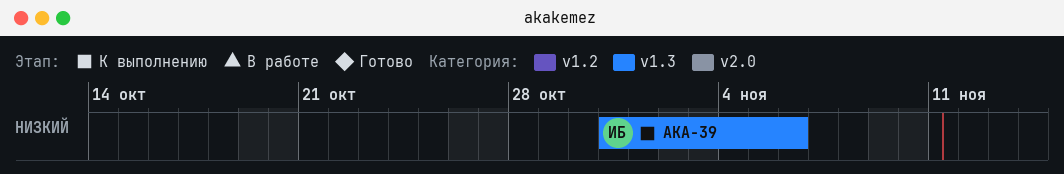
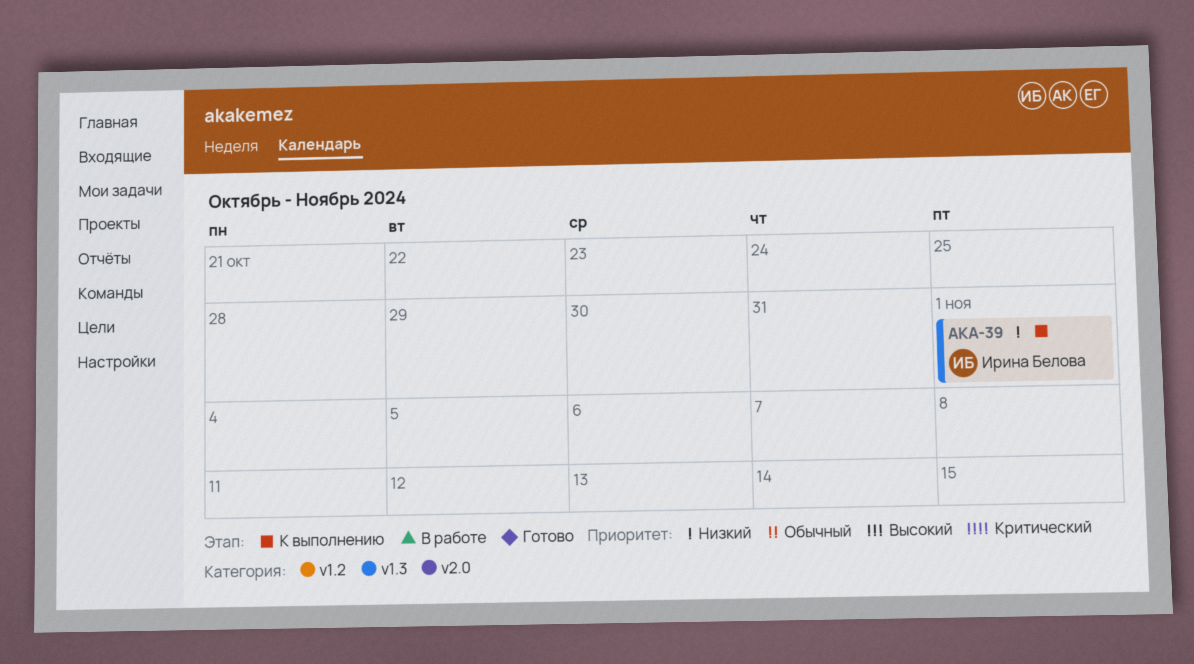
AKA-39, due: Nov 6 -> Nov 1

